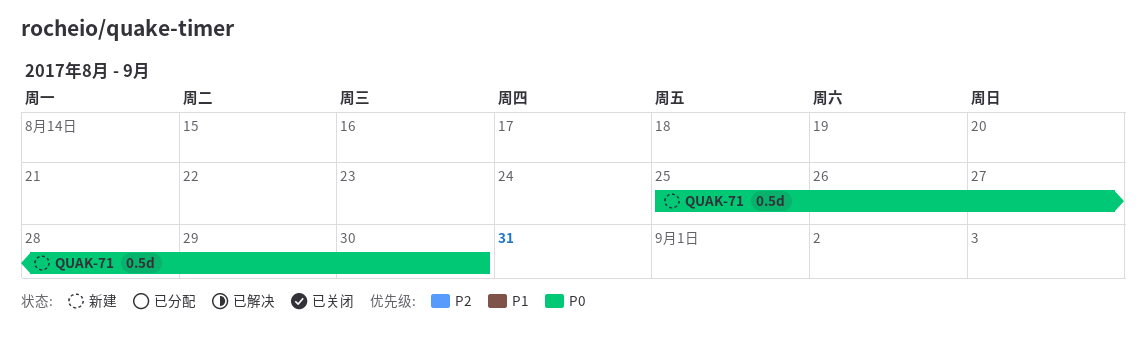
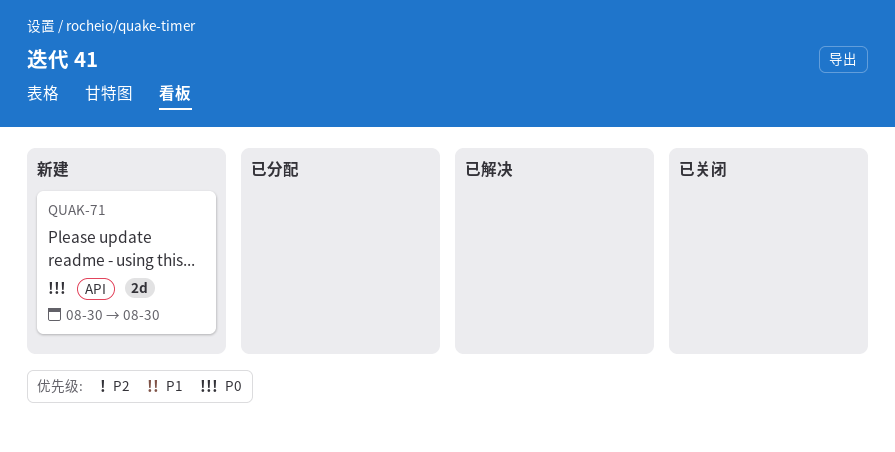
QUAK-71, estimate: 0.5d -> 2d
QUAK-71, start: Aug 25 -> Aug 30

